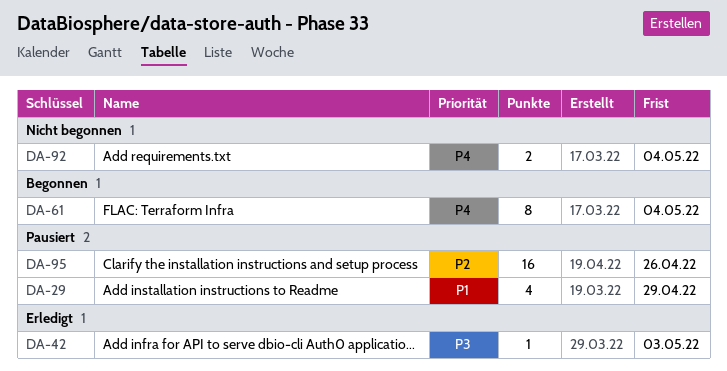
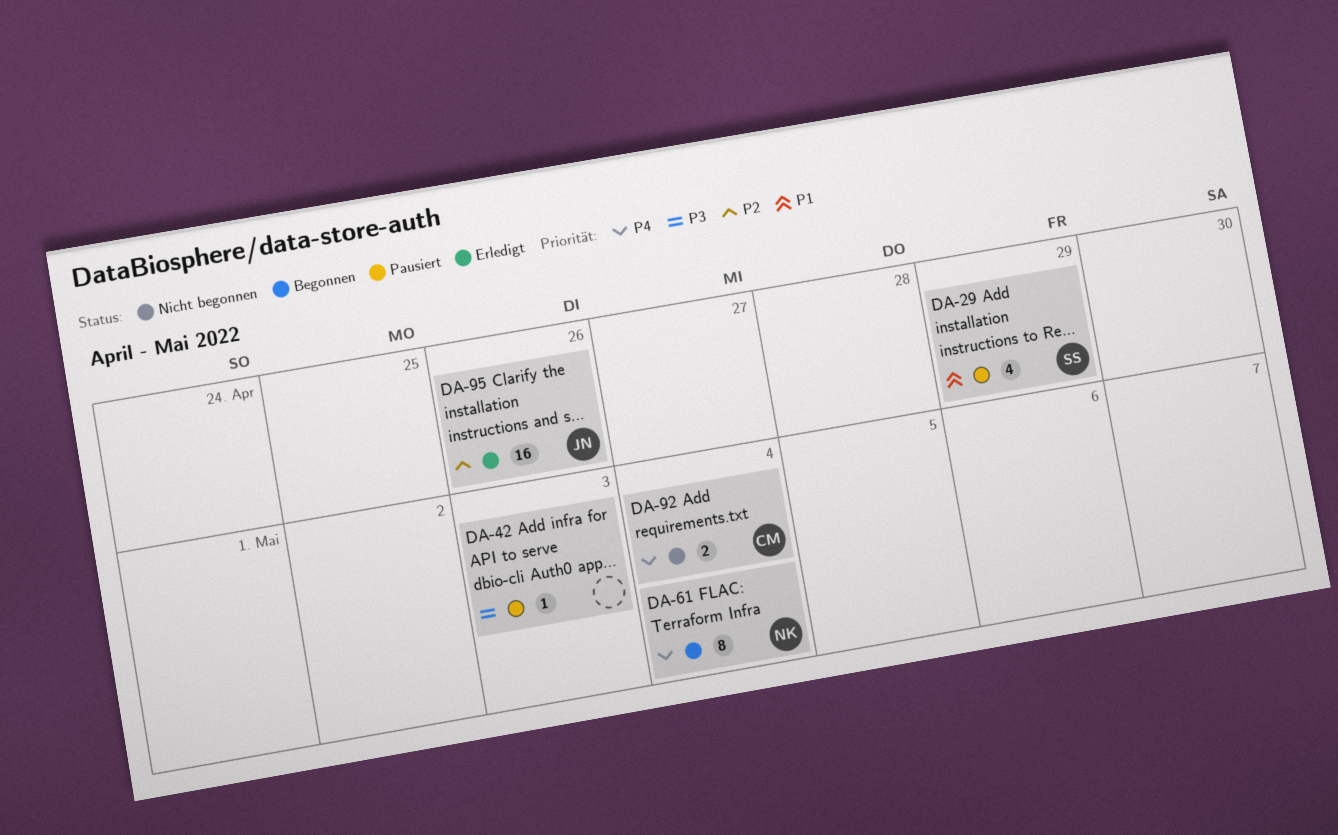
DA-42, status: Erledigt -> Pausiert
DA-95, status: Pausiert -> Erledigt

